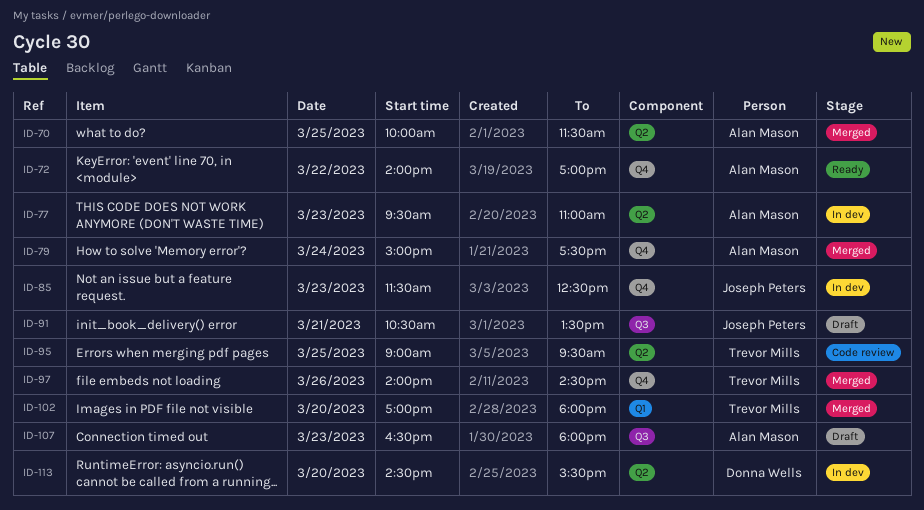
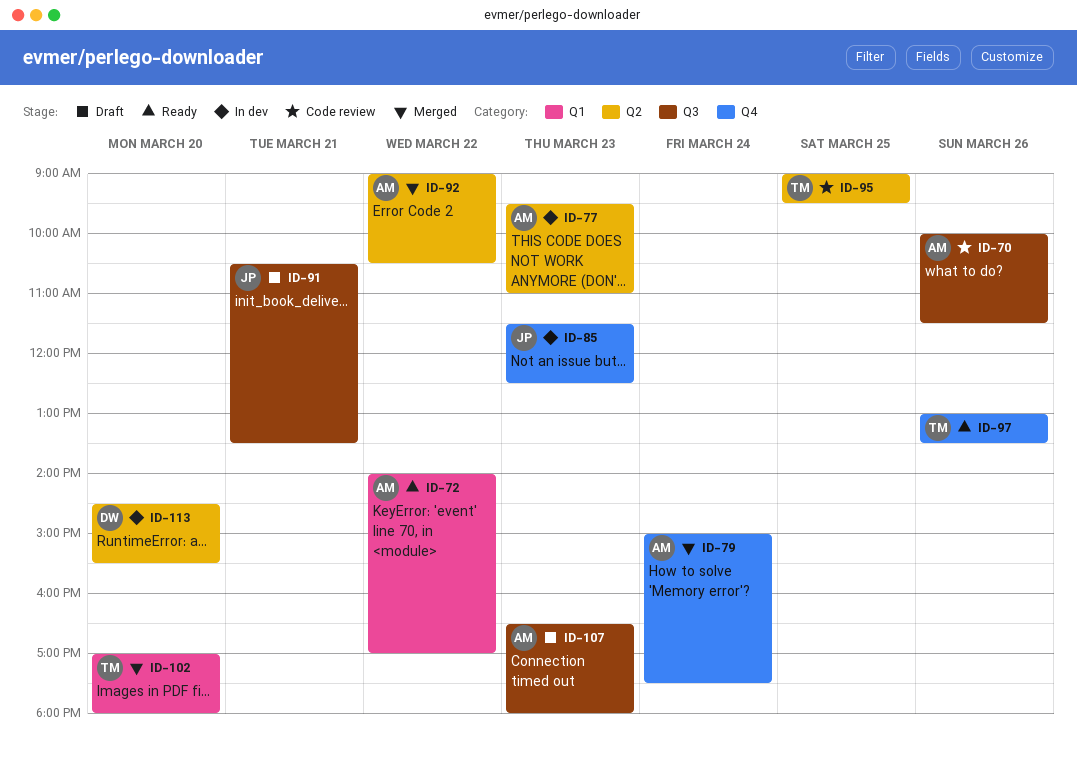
ID-70, status: Merged -> Code review
ID-70, label: Q2 -> Q3
ID-70, day: Mar 25 -> Mar 26
ID-72, label: Q4 -> Q1
ID-92: none -> present
ID-97, status: Merged -> Ready
ID-97, begins: 14:00 -> 13:00
ID-97, ends: 14:30 -> 13:30

